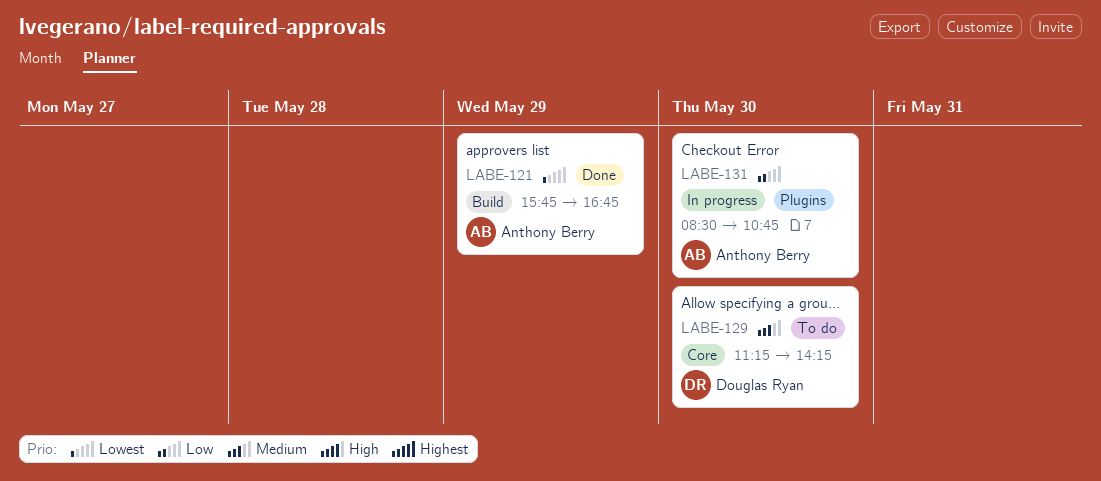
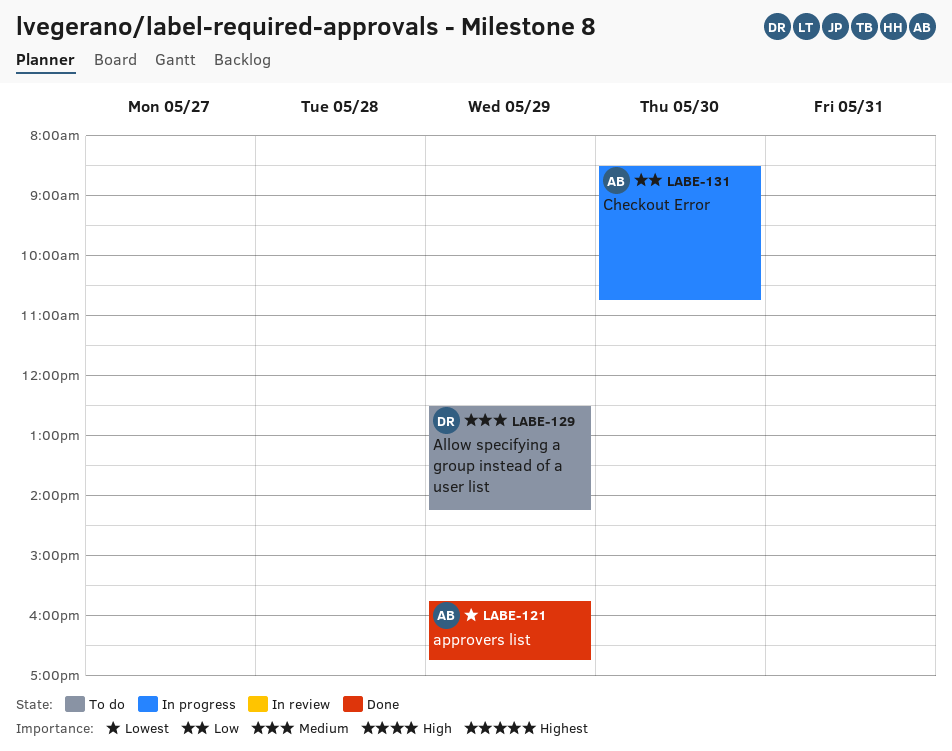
LABE-129, day: May 30 -> May 29
LABE-129, begins: 11:15 -> 12:30

